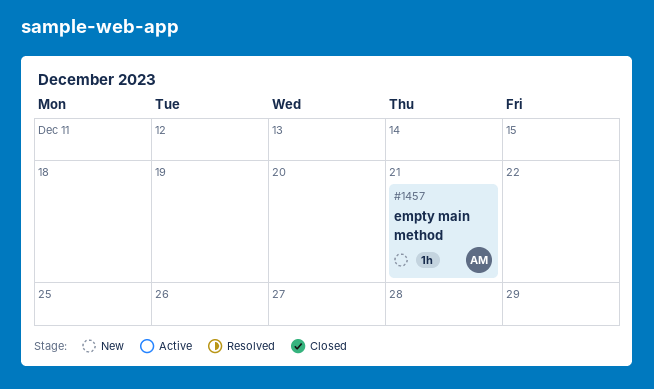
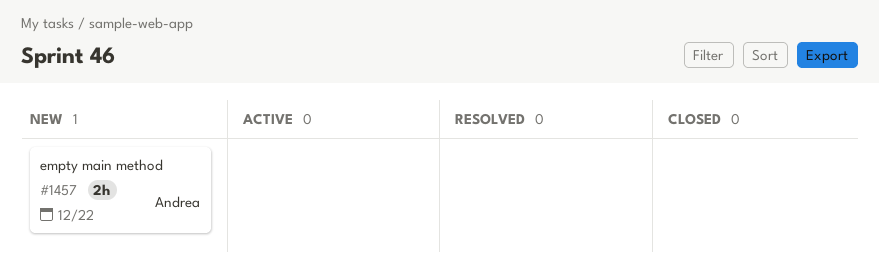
#1457, estimate: 1h -> 2h
#1457, due: Dec 21 -> Dec 22

